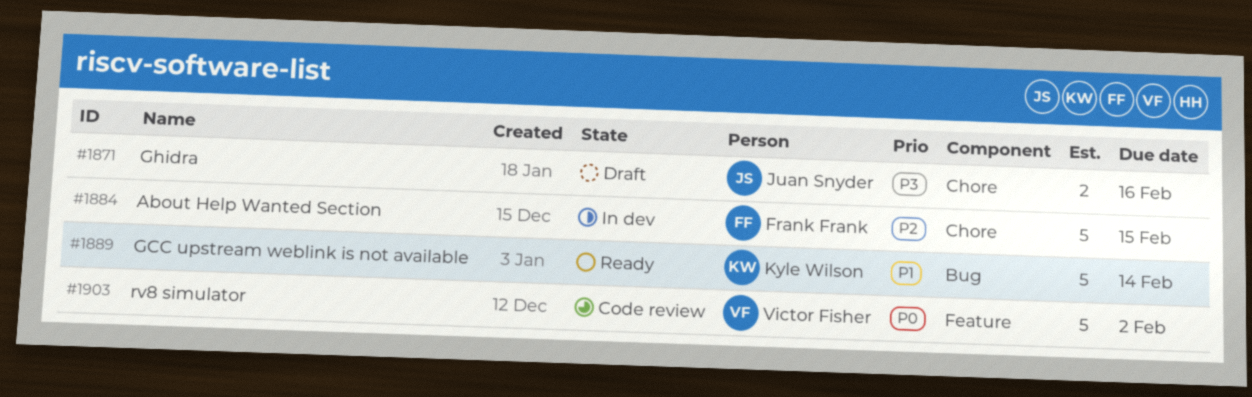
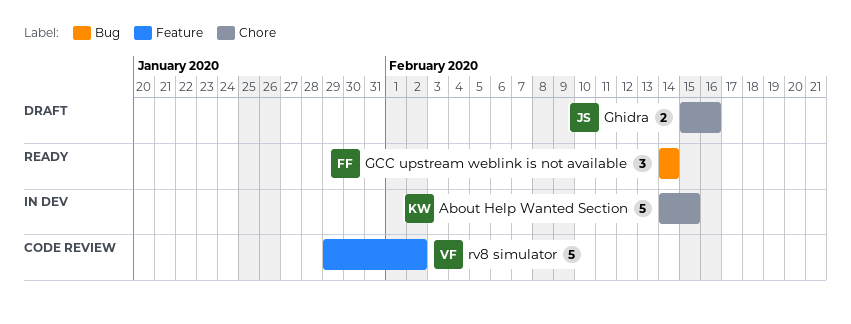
About Help Wanted Section, owner: Frank Frank -> Kyle Wilson
GCC upstream weblink is not available, owner: Kyle Wilson -> Frank Frank
GCC upstream weblink is not available, estimate: 5 -> 3

